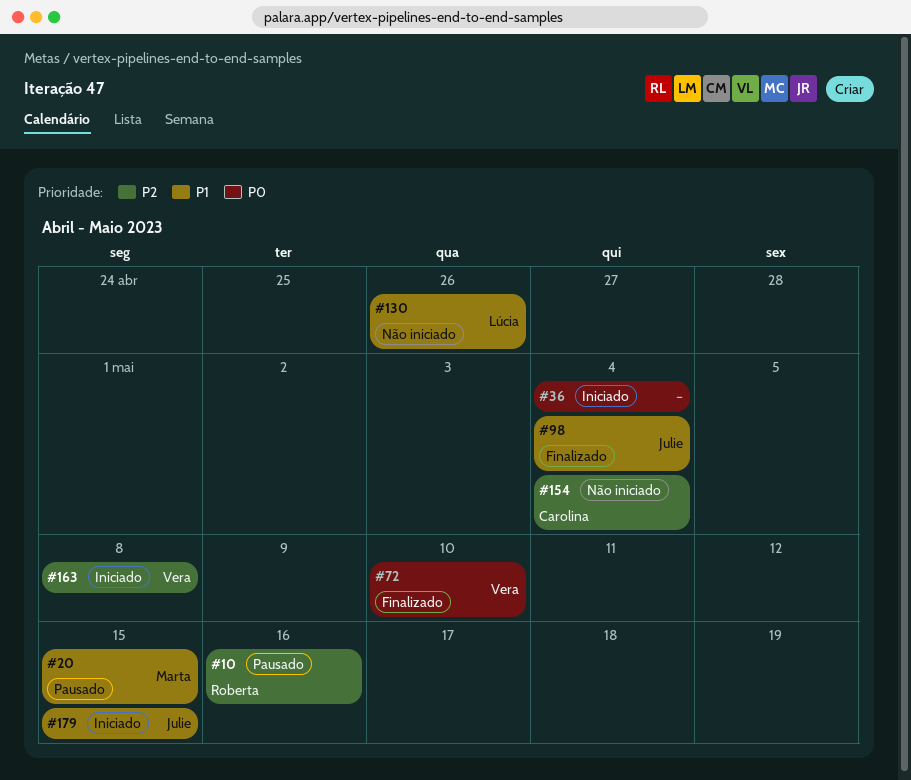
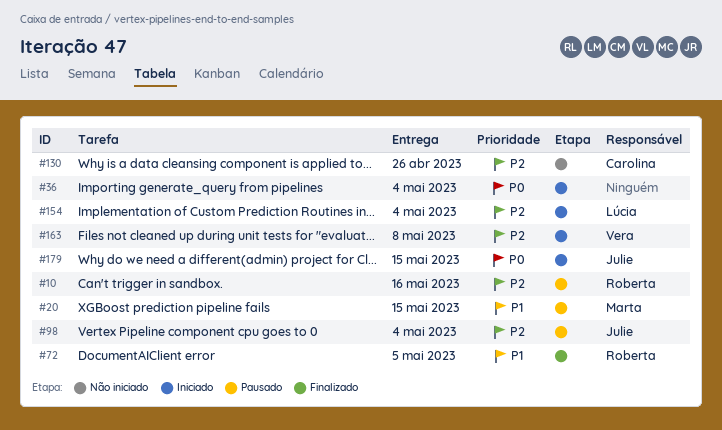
#72, owner: Vera -> Roberta
#72, priority: P0 -> P1
#72, due: May 10 -> May 5
#98, status: Finalizado -> Pausado
#98, priority: P1 -> P2
#130, owner: Lúcia -> Carolina
#130, priority: P1 -> P2
#154, status: Não iniciado -> Iniciado
#154, owner: Carolina -> Lúcia
#179, priority: P1 -> P0

